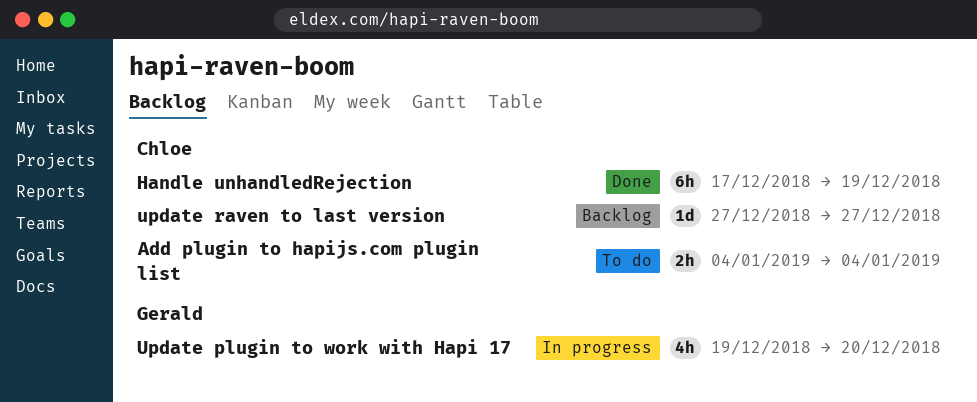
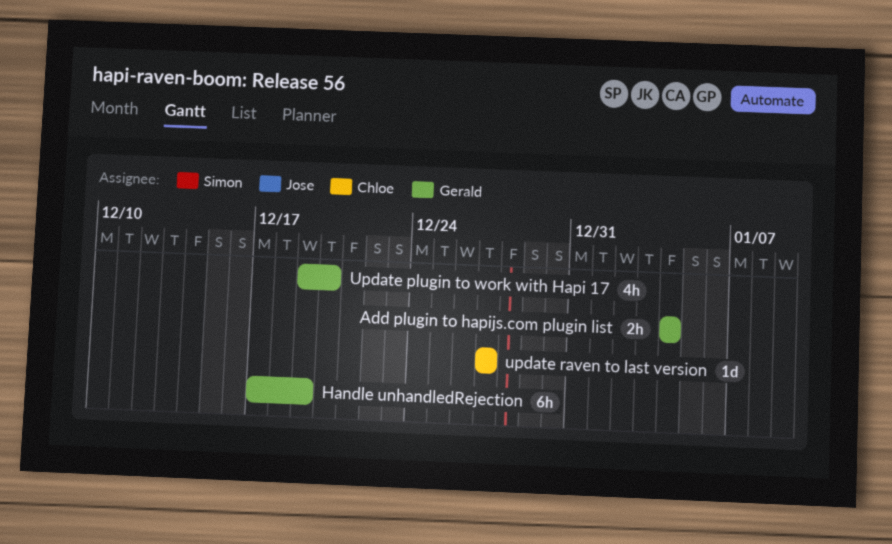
Add plugin to hapijs.com plugin list, owner: Chloe -> Gerald
Handle unhandledRejection, owner: Chloe -> Gerald

